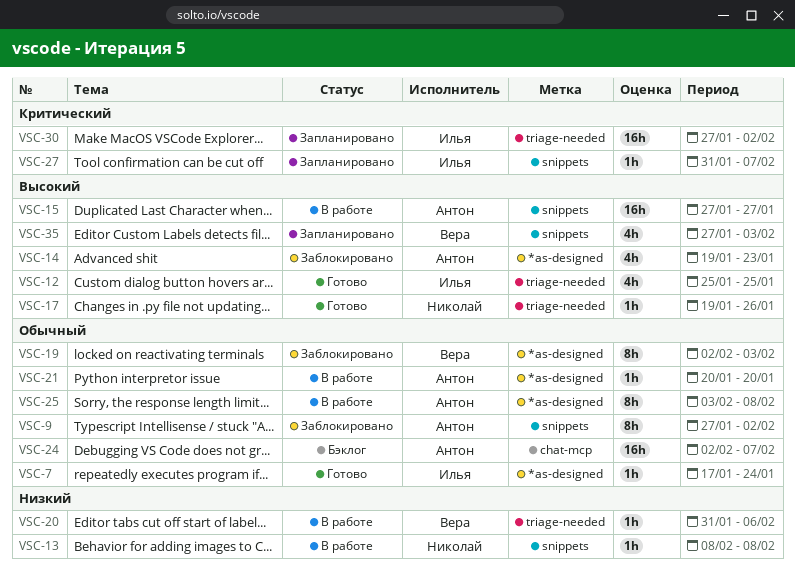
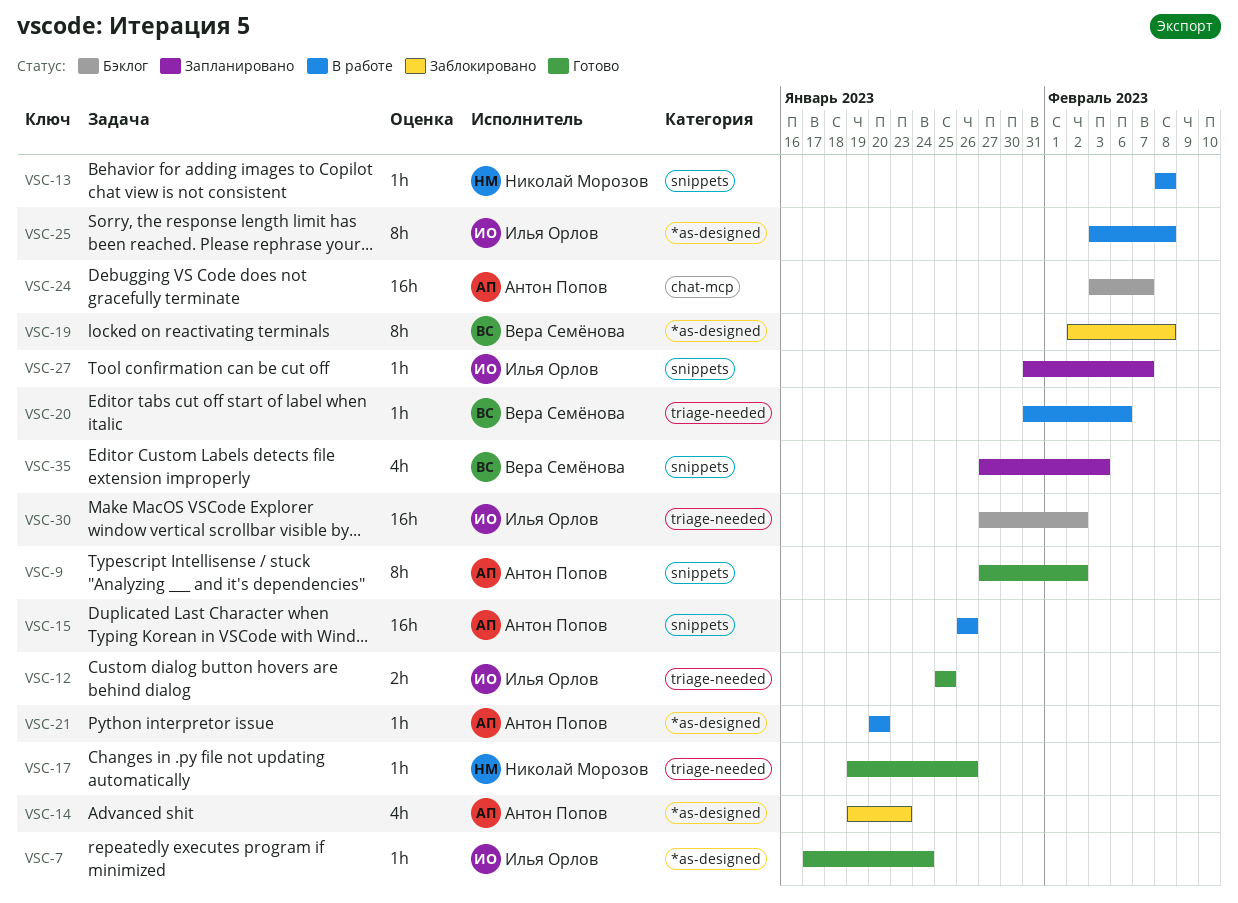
VSC-9, status: Заблокировано -> Готово
VSC-12, estimate: 4h -> 2h
VSC-15, start: Jan 27 -> Jan 26
VSC-15, due: Jan 27 -> Jan 26
VSC-19, due: Feb 3 -> Feb 8
VSC-24, start: Feb 2 -> Feb 3
VSC-25, owner: Антон Попов -> Илья Орлов
VSC-30, status: Запланировано -> Бэклог

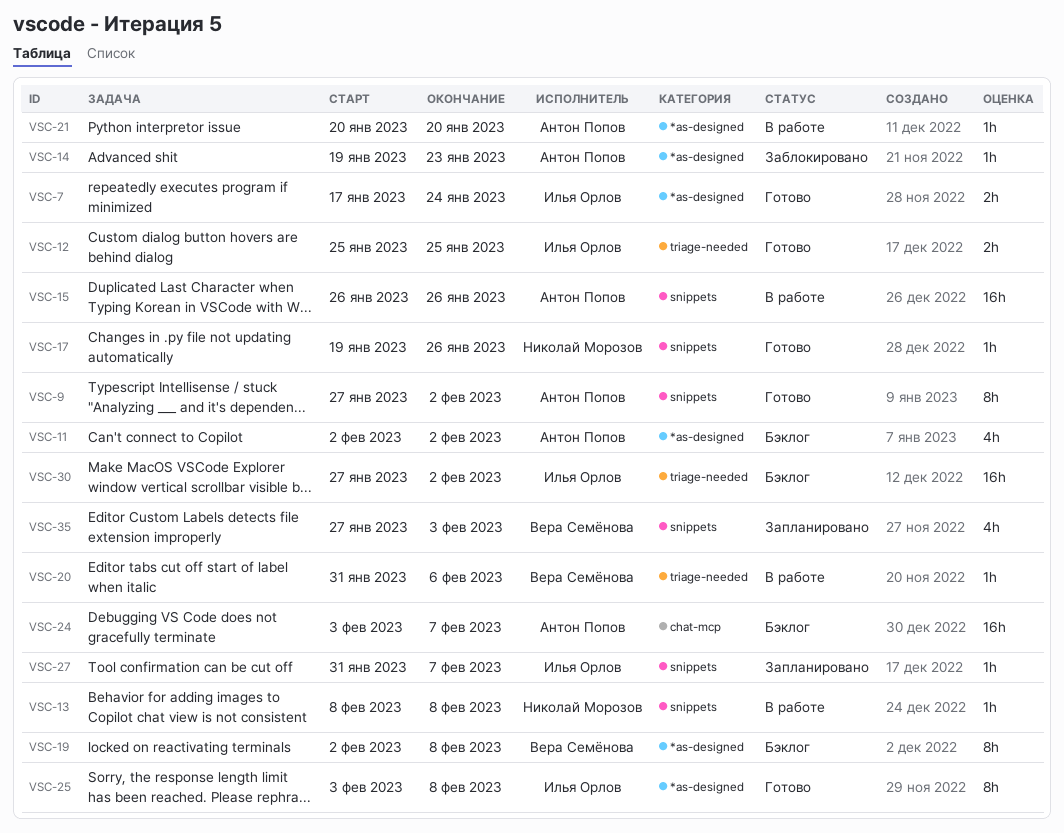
VSC-7, estimate: 1h -> 2h
VSC-11: none -> present
VSC-14, estimate: 4h -> 1h
VSC-17, label: triage-needed -> snippets
VSC-19, status: Заблокировано -> Бэклог
VSC-25, status: В работе -> Готово

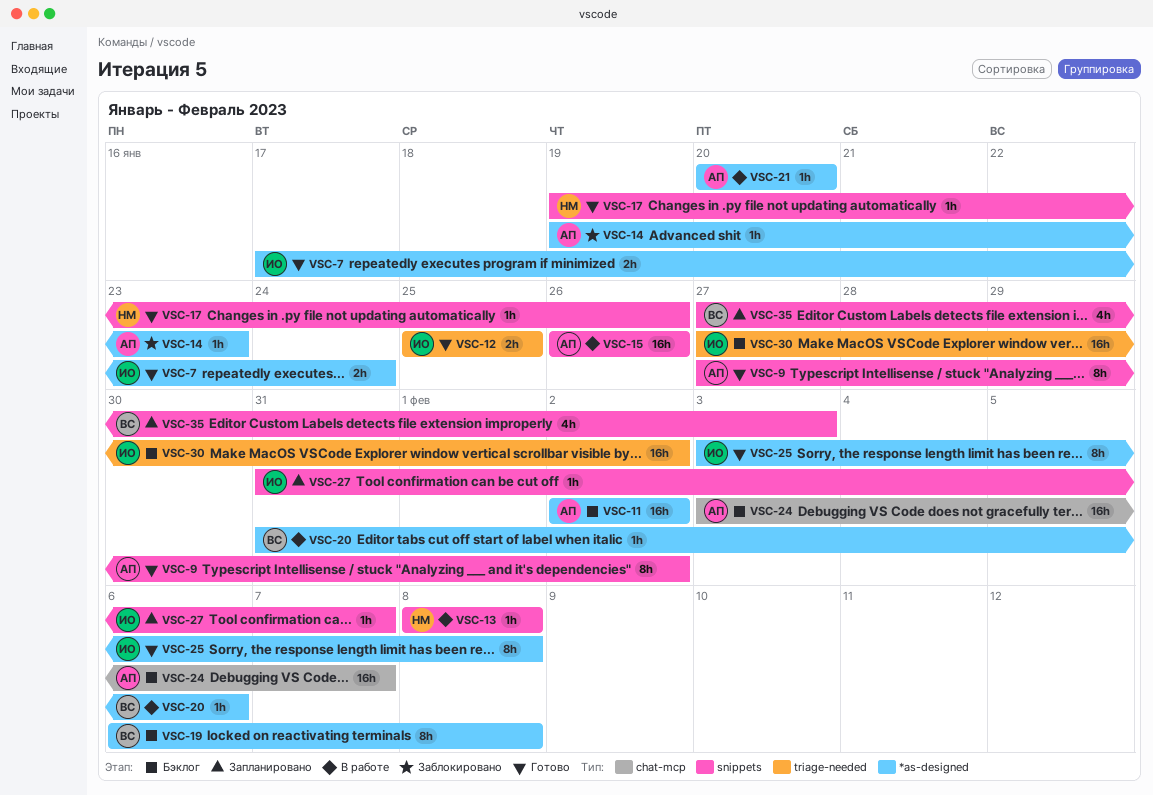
VSC-11, estimate: 4h -> 16h
VSC-19, start: Feb 2 -> Feb 6
VSC-20, label: triage-needed -> *as-designed

